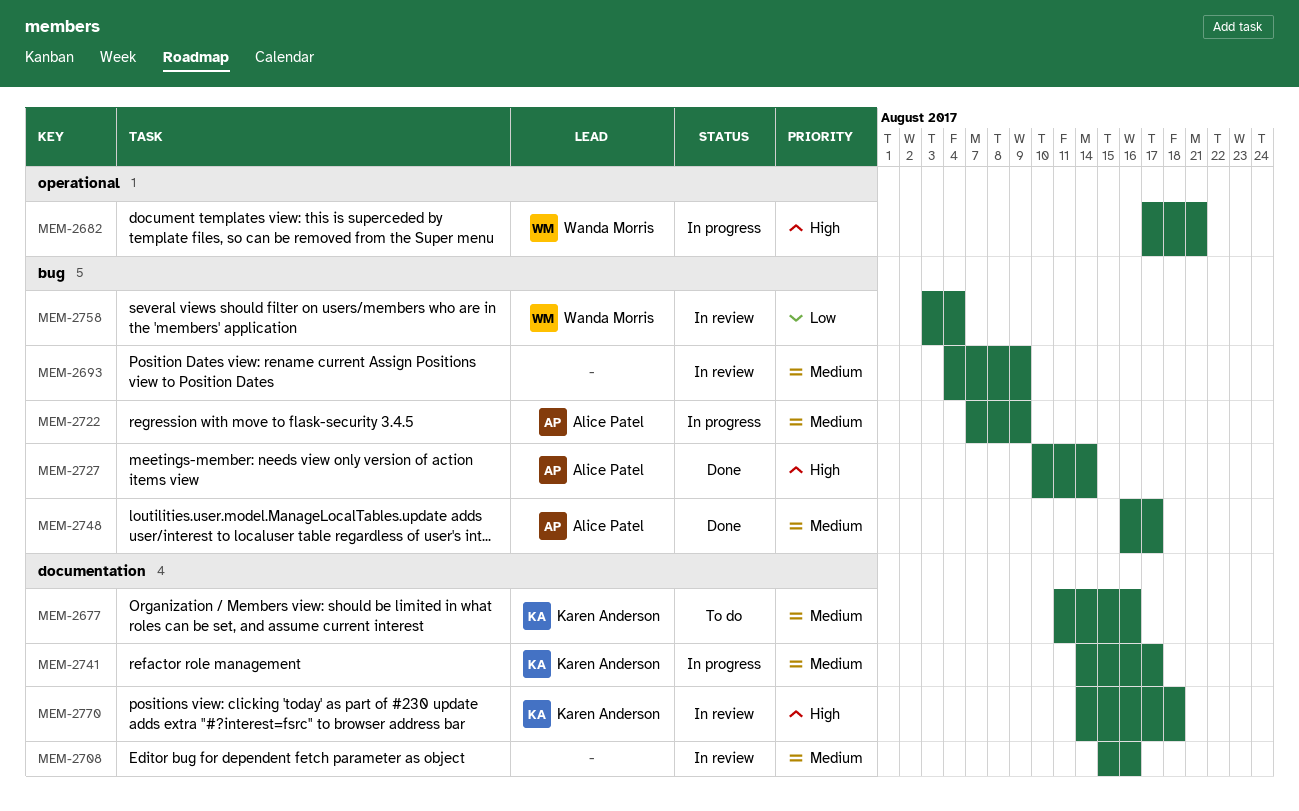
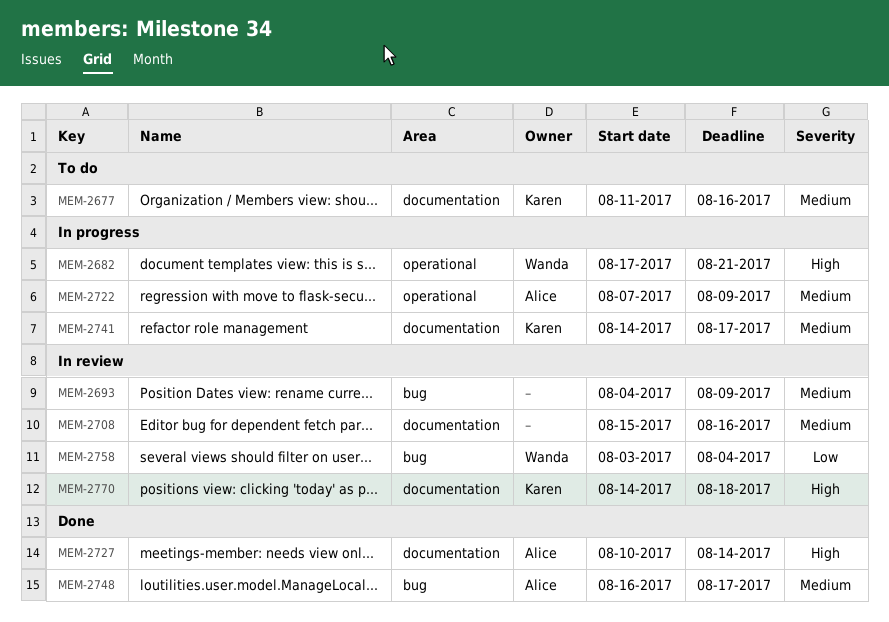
MEM-2722, label: bug -> operational
MEM-2727, label: bug -> documentation

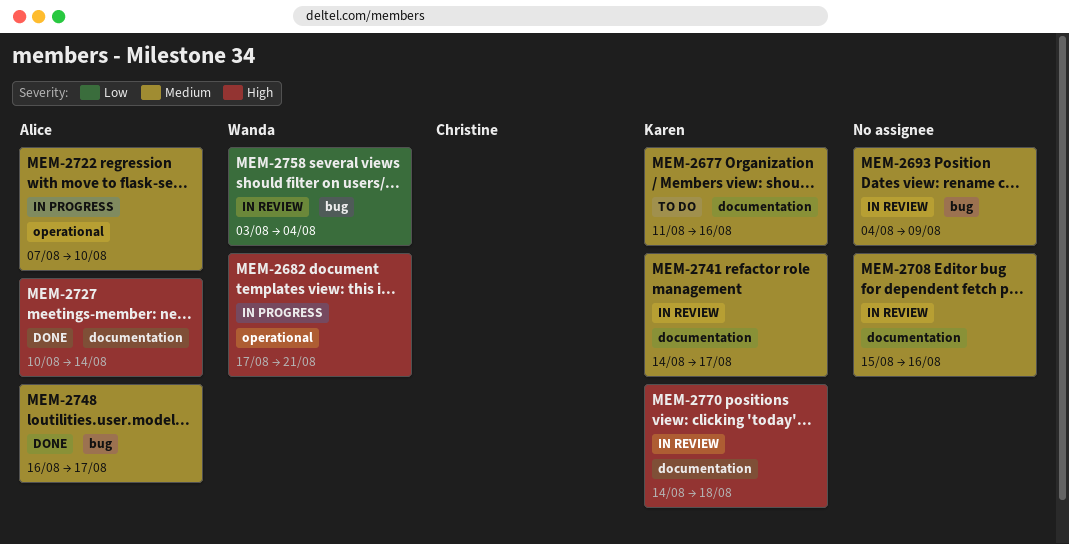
MEM-2722, due: Aug 9 -> Aug 10
MEM-2741, status: In progress -> In review

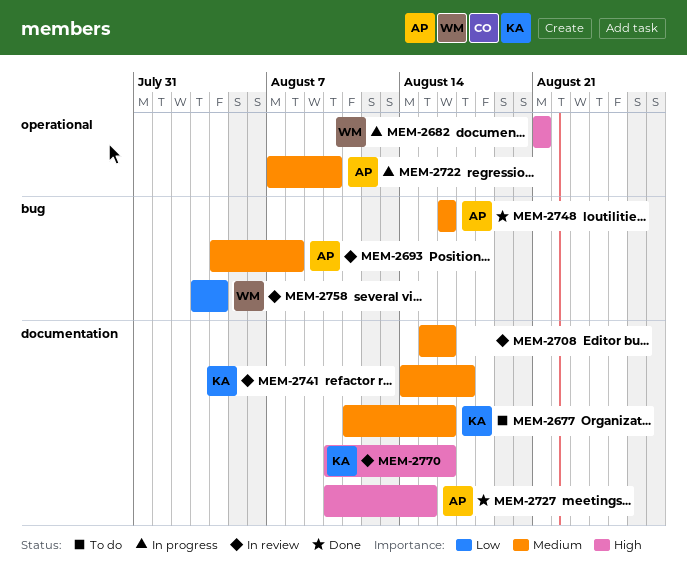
MEM-2682, start: Aug 17 -> Aug 21
MEM-2693, owner: none -> Alice
MEM-2693, due: Aug 9 -> Aug 8
MEM-2727, due: Aug 14 -> Aug 15
MEM-2748, due: Aug 17 -> Aug 16
MEM-2770, start: Aug 14 -> Aug 10
MEM-2770, due: Aug 18 -> Aug 16

